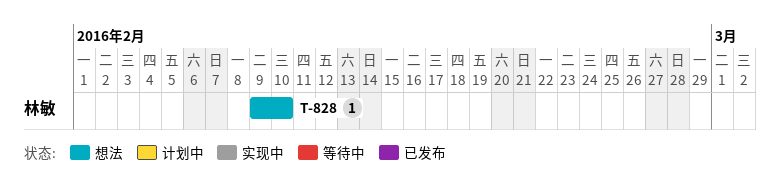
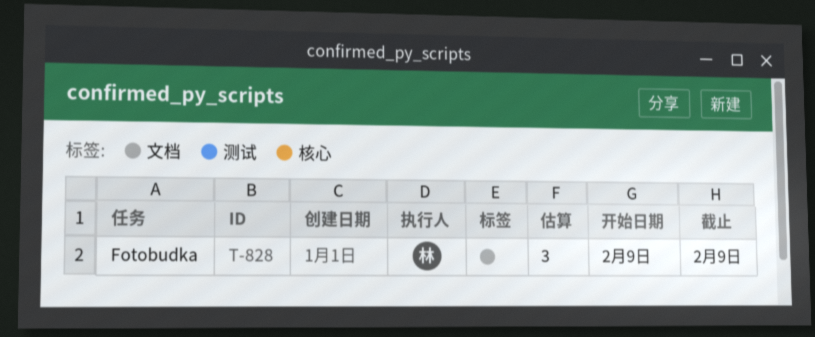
T-828, estimate: 1 -> 3
T-828, due: Feb 10 -> Feb 9

